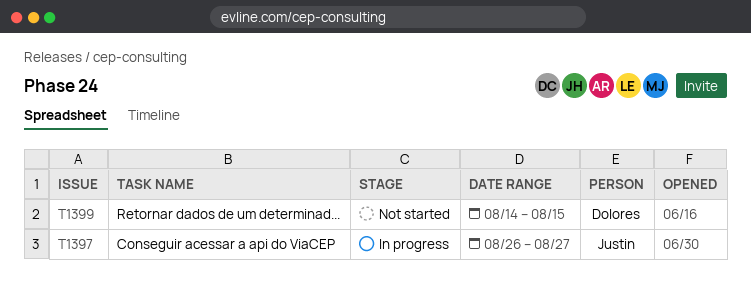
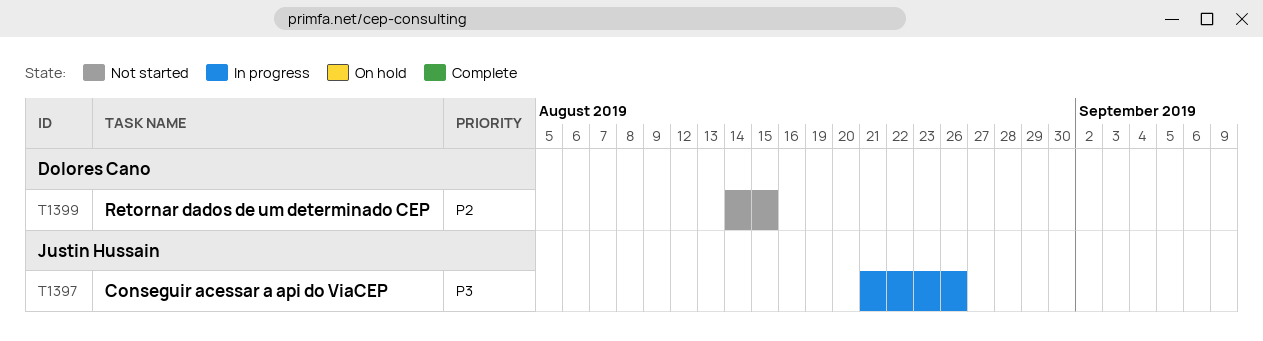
T1397, start: Aug 26 -> Aug 21
T1397, due: Aug 27 -> Aug 26

